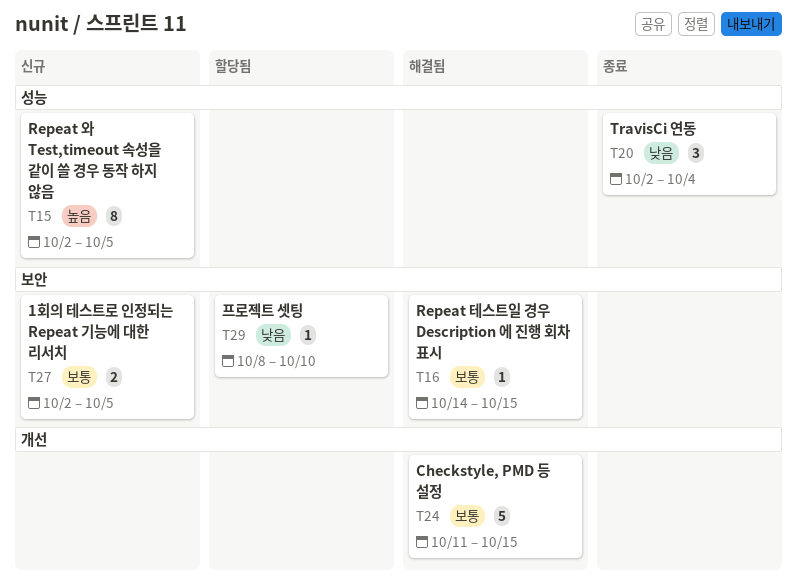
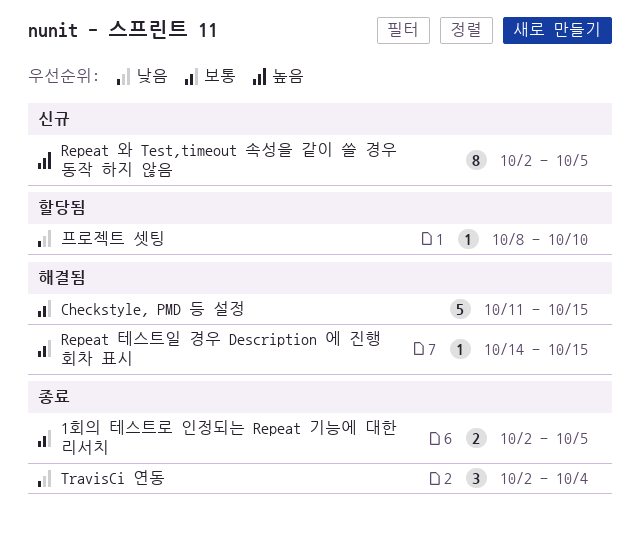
1회의 테스트로 인정되는 Repeat 기능에 대한 리서치, status: 신규 -> 종료

